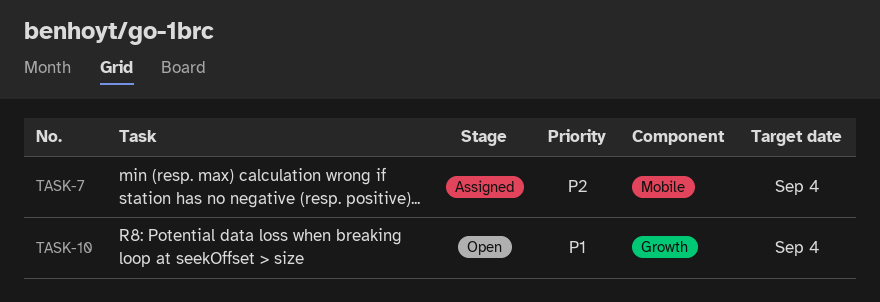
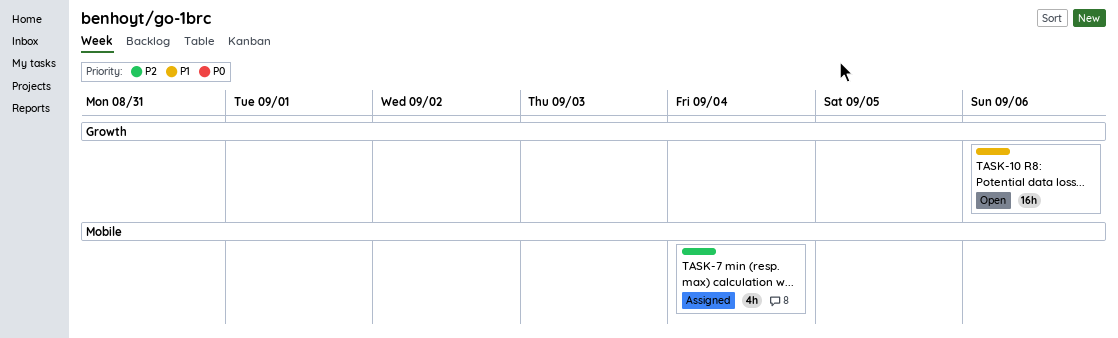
TASK-10, due: Sep 4 -> Sep 6

